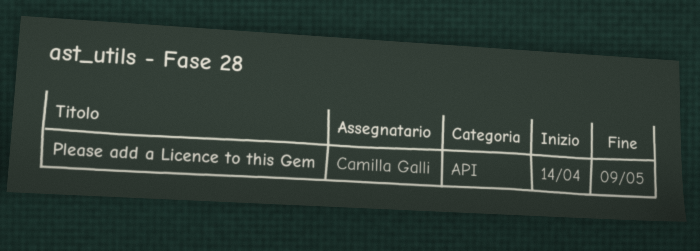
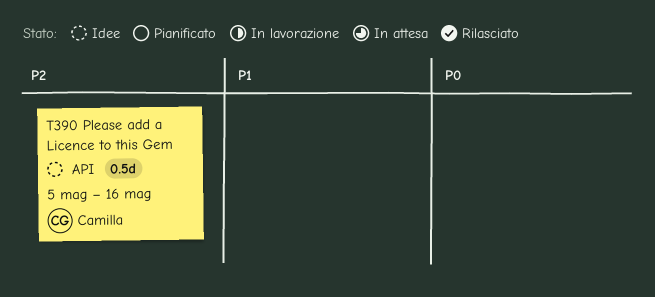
Please add a Licence to this Gem, start: Apr 14 -> May 5
Please add a Licence to this Gem, due: May 9 -> May 16

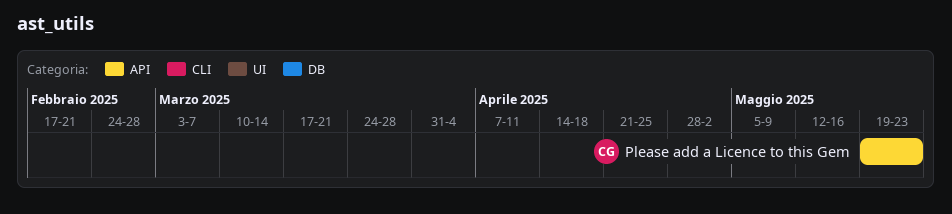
Please add a Licence to this Gem, start: May 5 -> May 19
Please add a Licence to this Gem, due: May 16 -> May 23

